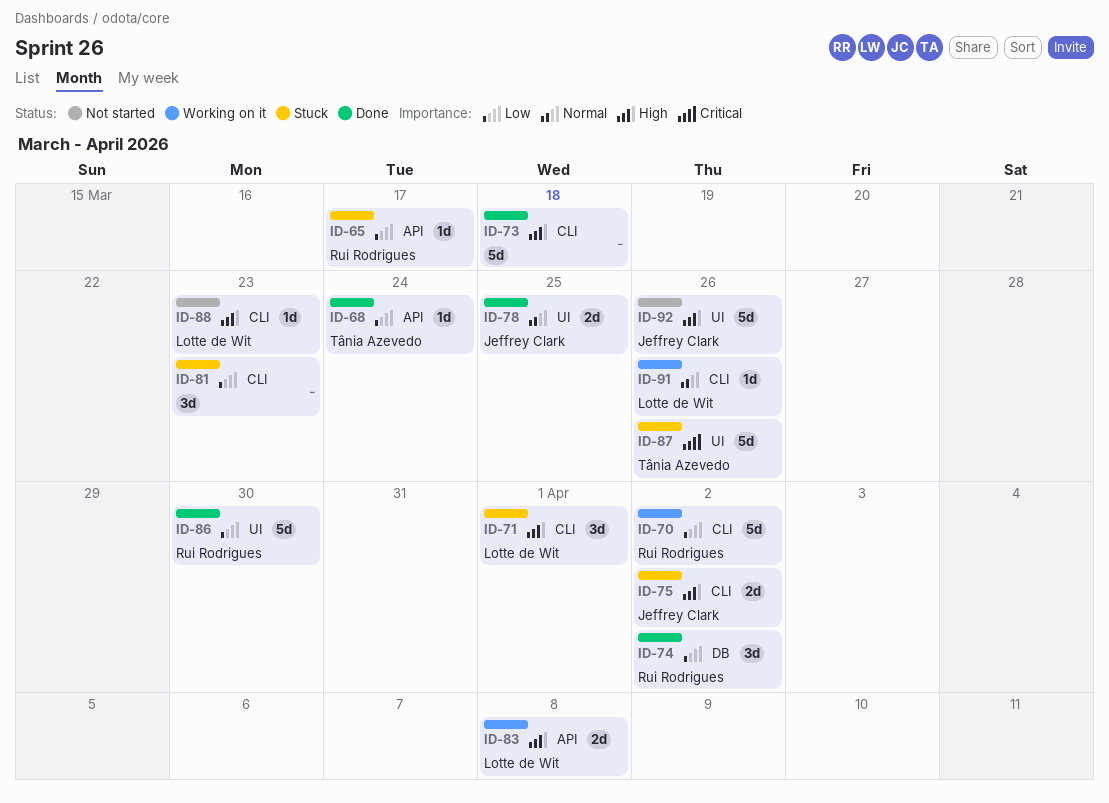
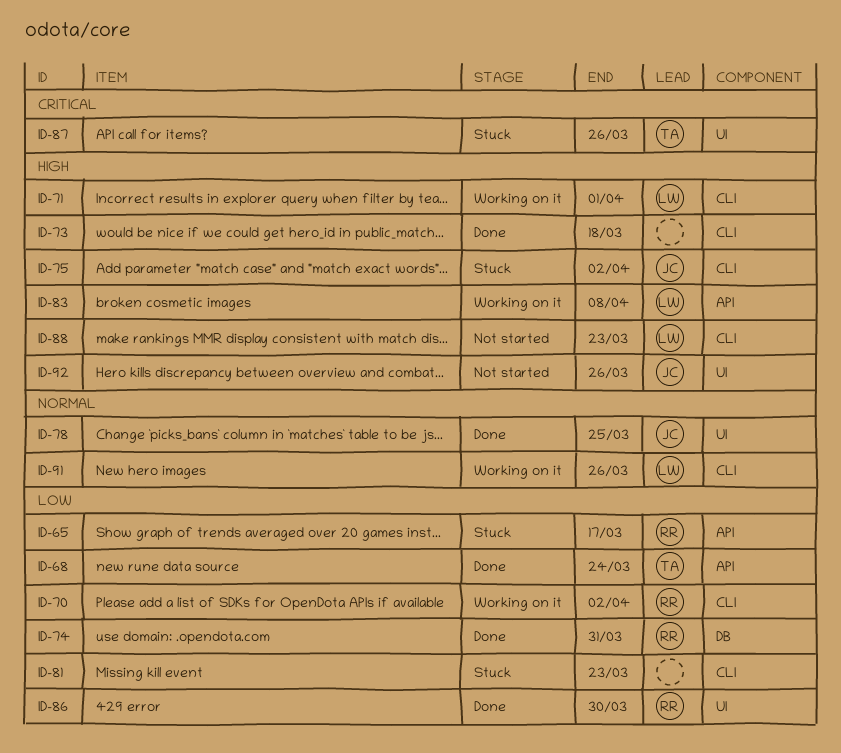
ID-71, status: Stuck -> Working on it
ID-74, due: Apr 2 -> Mar 31

